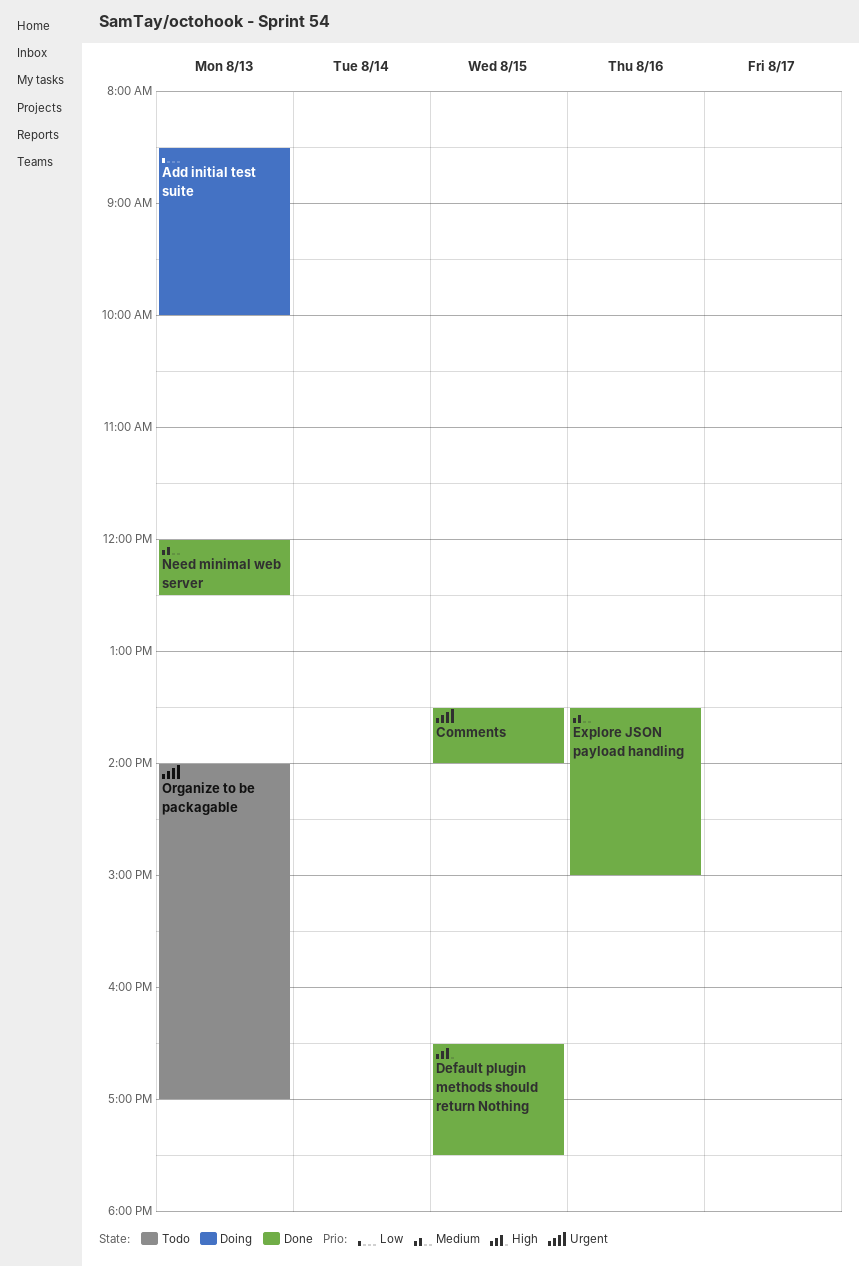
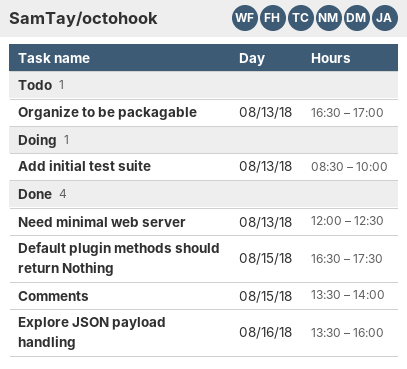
Explore JSON payload handling, ends: 15:00 -> 16:00
Organize to be packagable, begins: 14:00 -> 16:30

